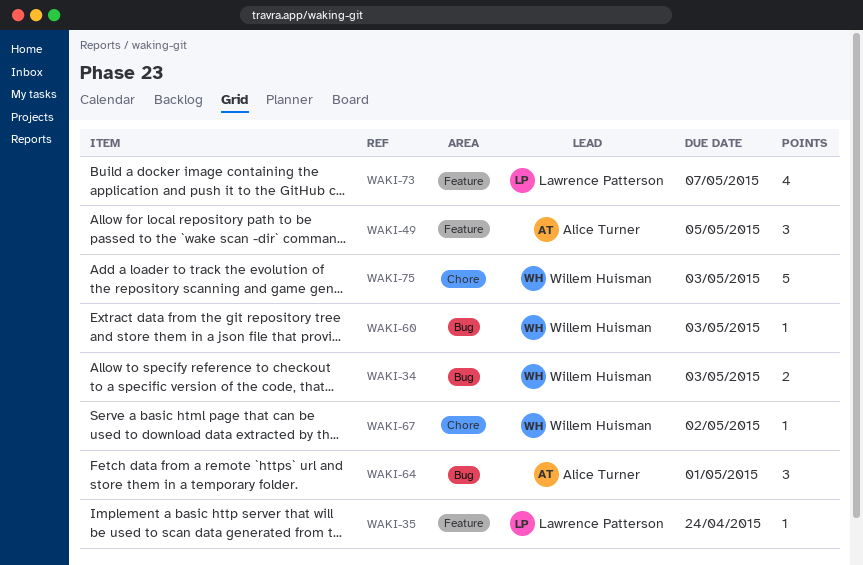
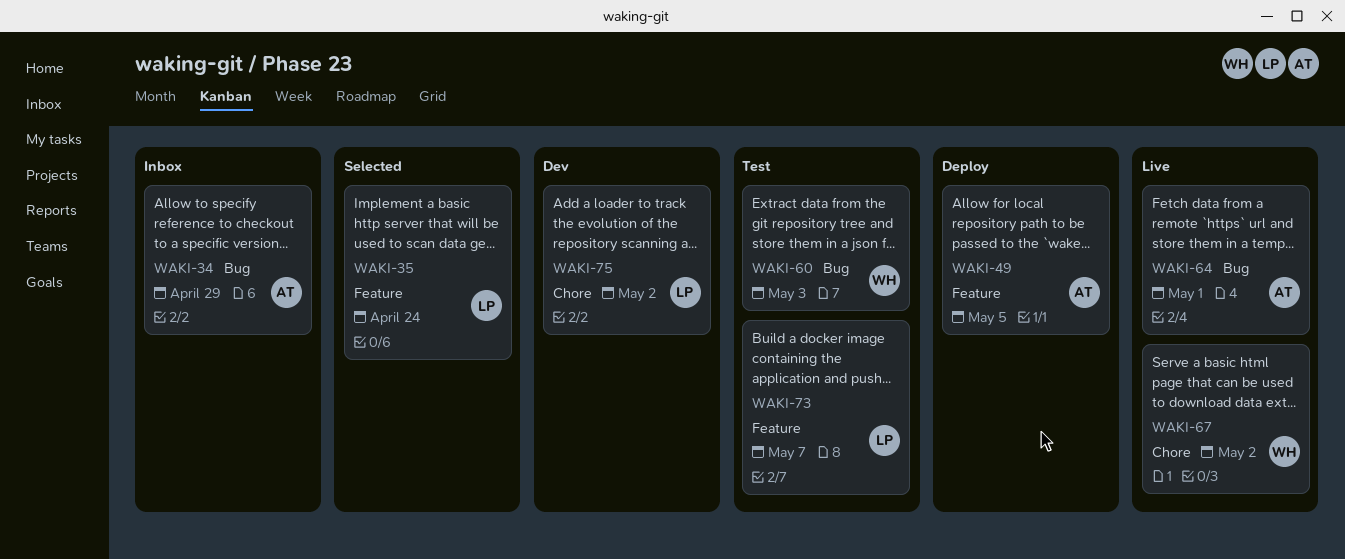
WAKI-34, owner: Willem Huisman -> Alice Turner
WAKI-34, due: May 3 -> Apr 29
WAKI-75, owner: Willem Huisman -> Lawrence Patterson
WAKI-75, due: May 3 -> May 2

